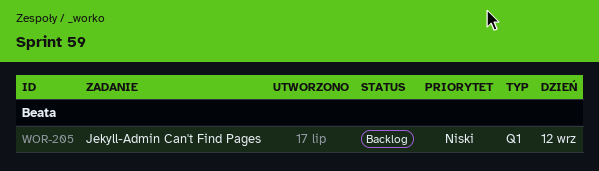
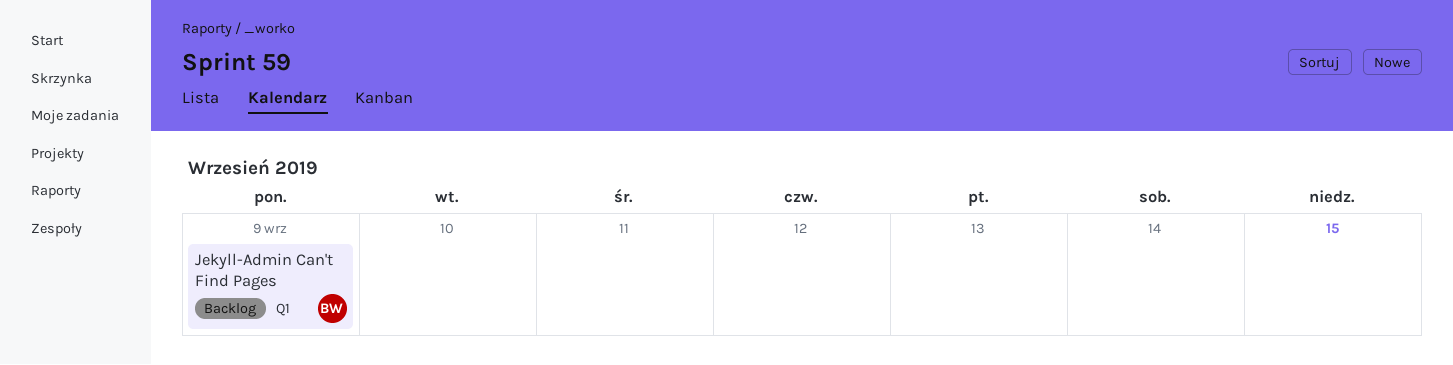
Jekyll-Admin Can't Find Pages, day: Sep 12 -> Sep 9

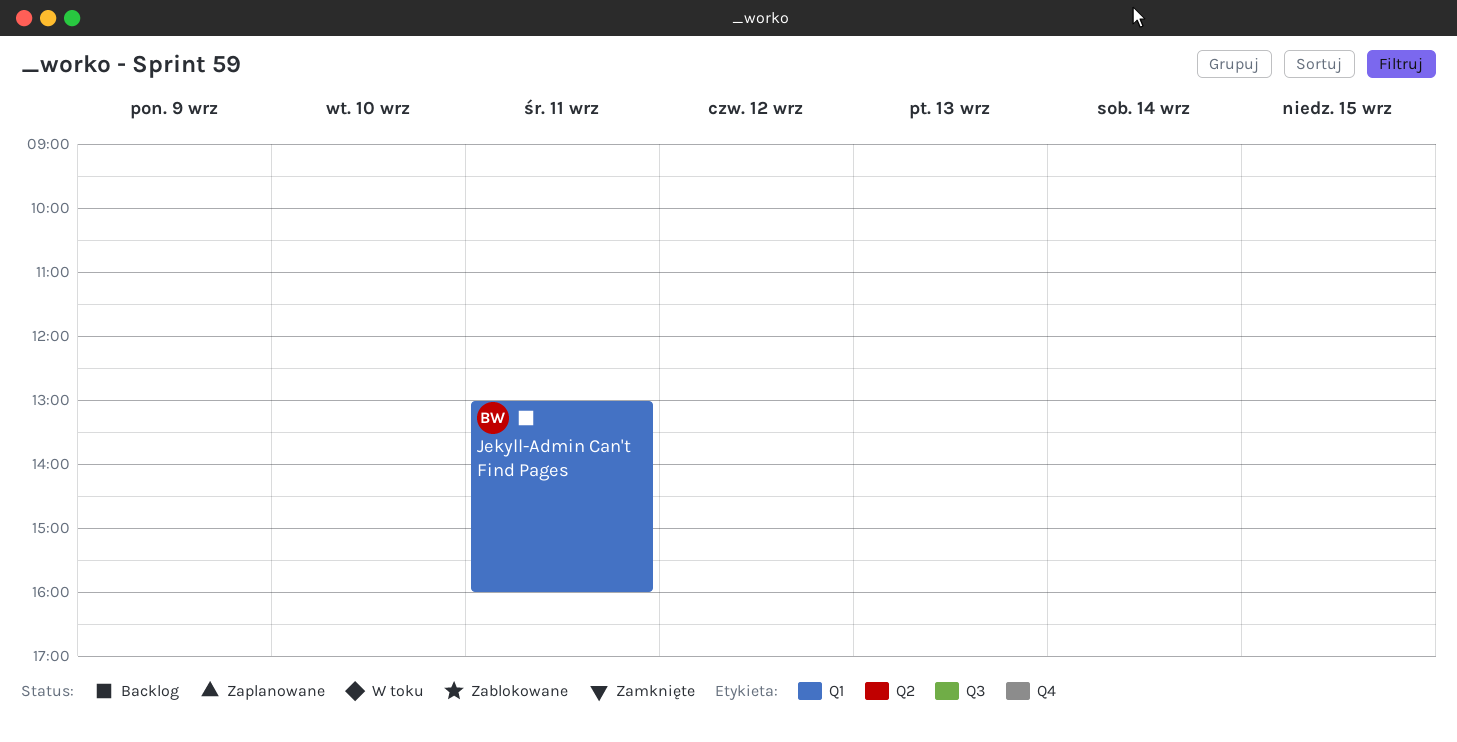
Jekyll-Admin Can't Find Pages, day: Sep 9 -> Sep 11

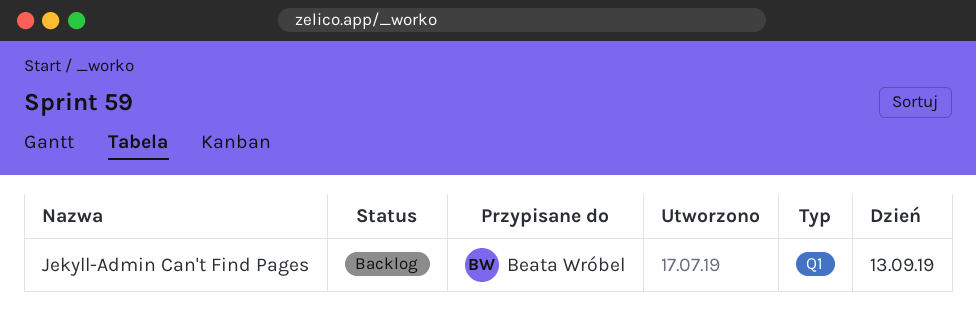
Jekyll-Admin Can't Find Pages, day: Sep 11 -> Sep 13

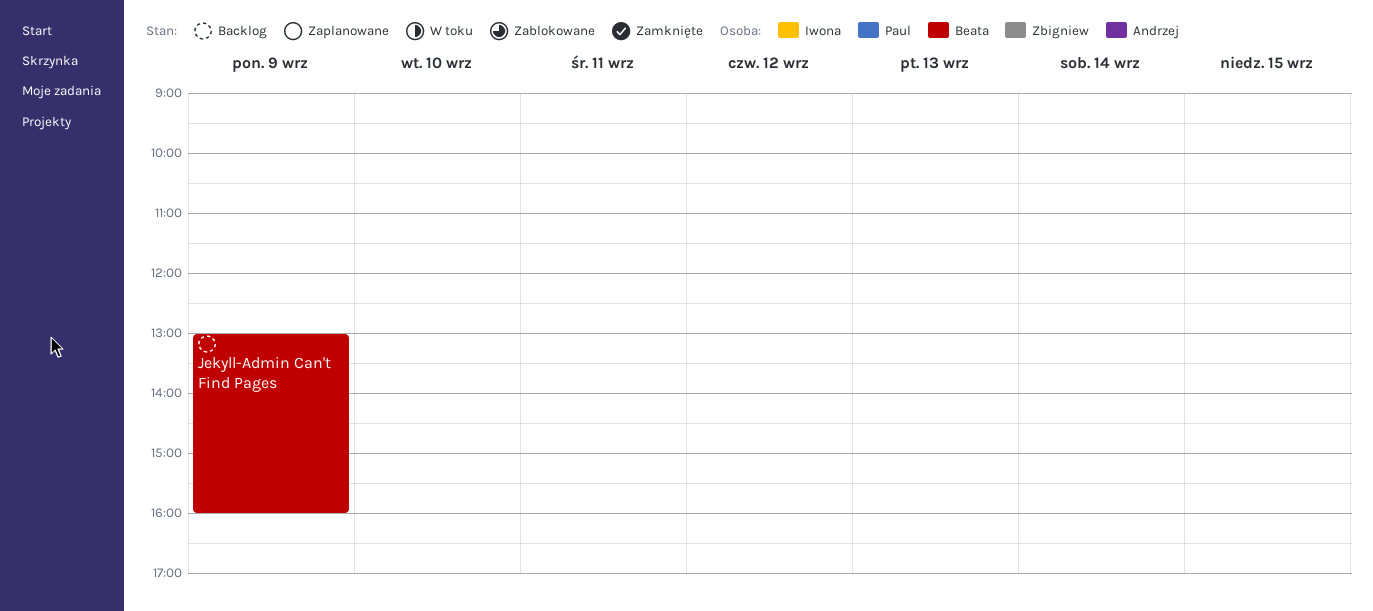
Jekyll-Admin Can't Find Pages, day: Sep 13 -> Sep 9

